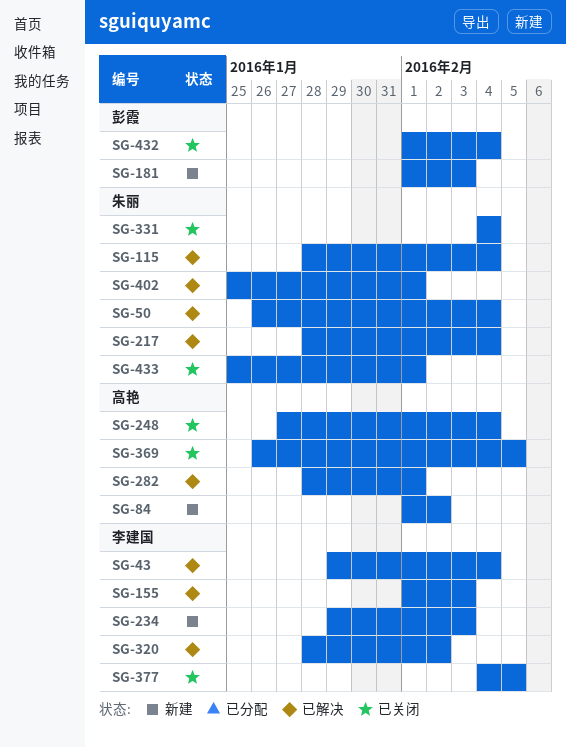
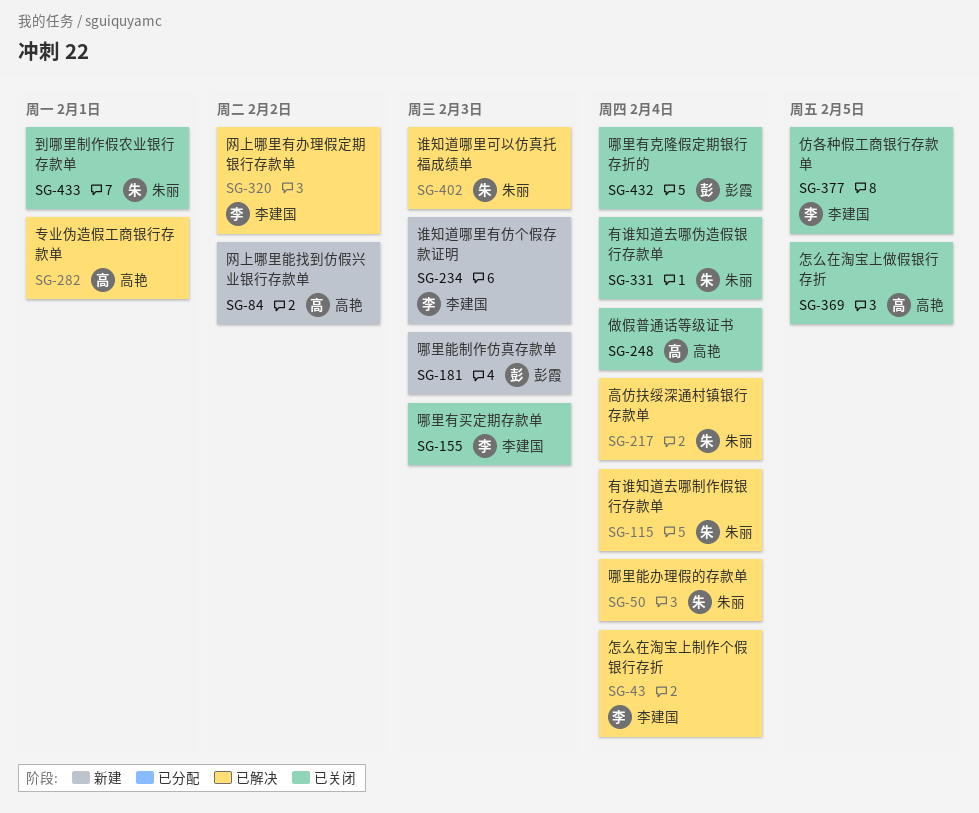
SG-155, status: 已解决 -> 已关闭
SG-402, due: Feb 1 -> Feb 3

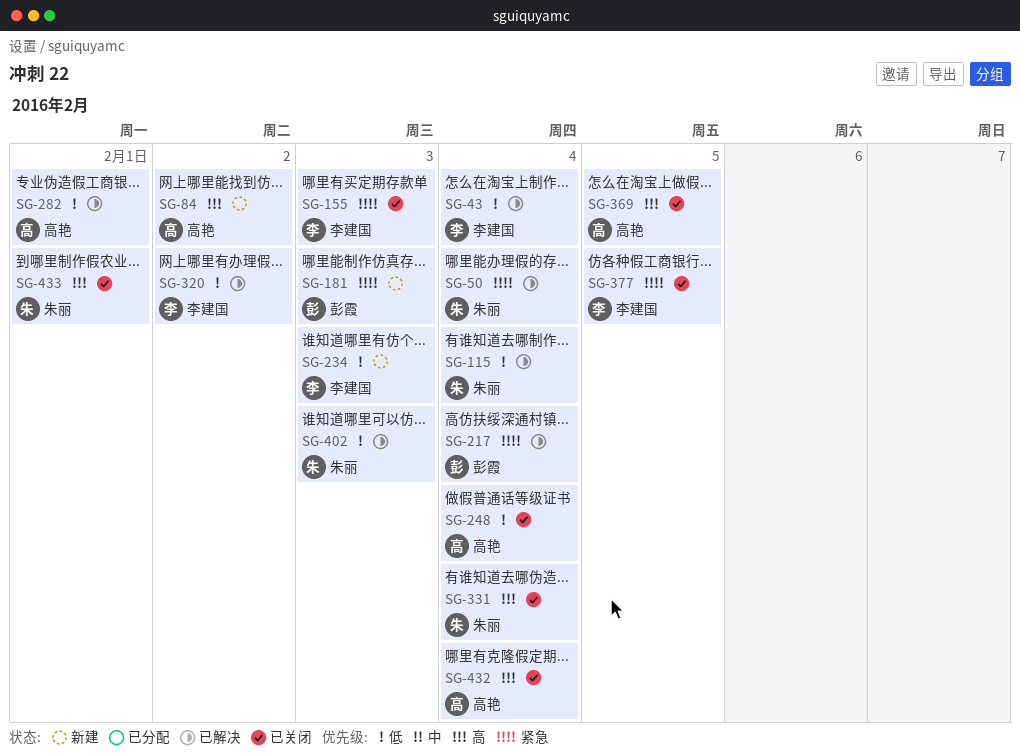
SG-217, owner: 朱丽 -> 彭霞
SG-432, owner: 彭霞 -> 高艳

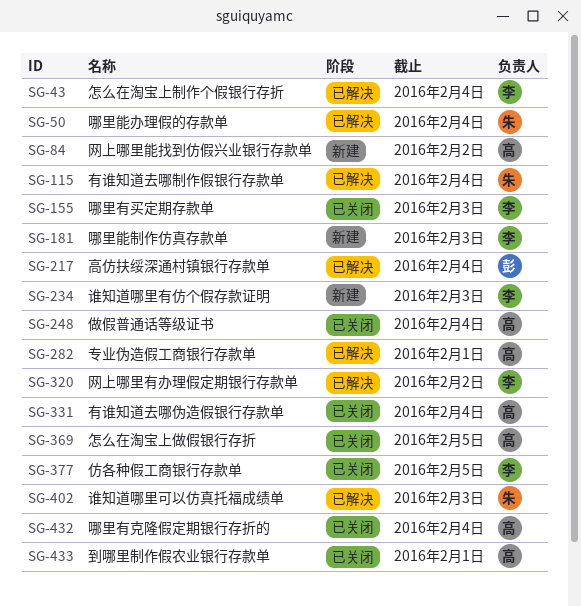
SG-181, owner: 彭霞 -> 李建国
SG-331, owner: 朱丽 -> 高艳
SG-433, owner: 朱丽 -> 高艳

